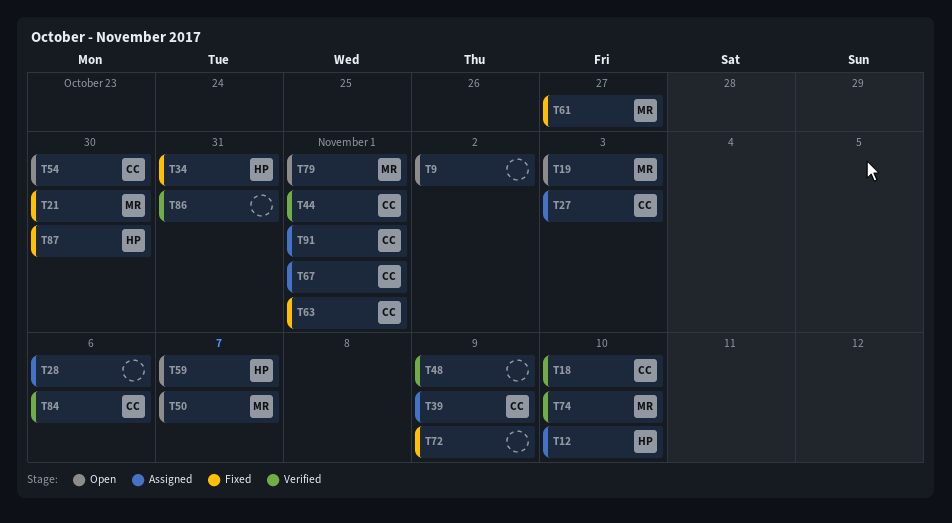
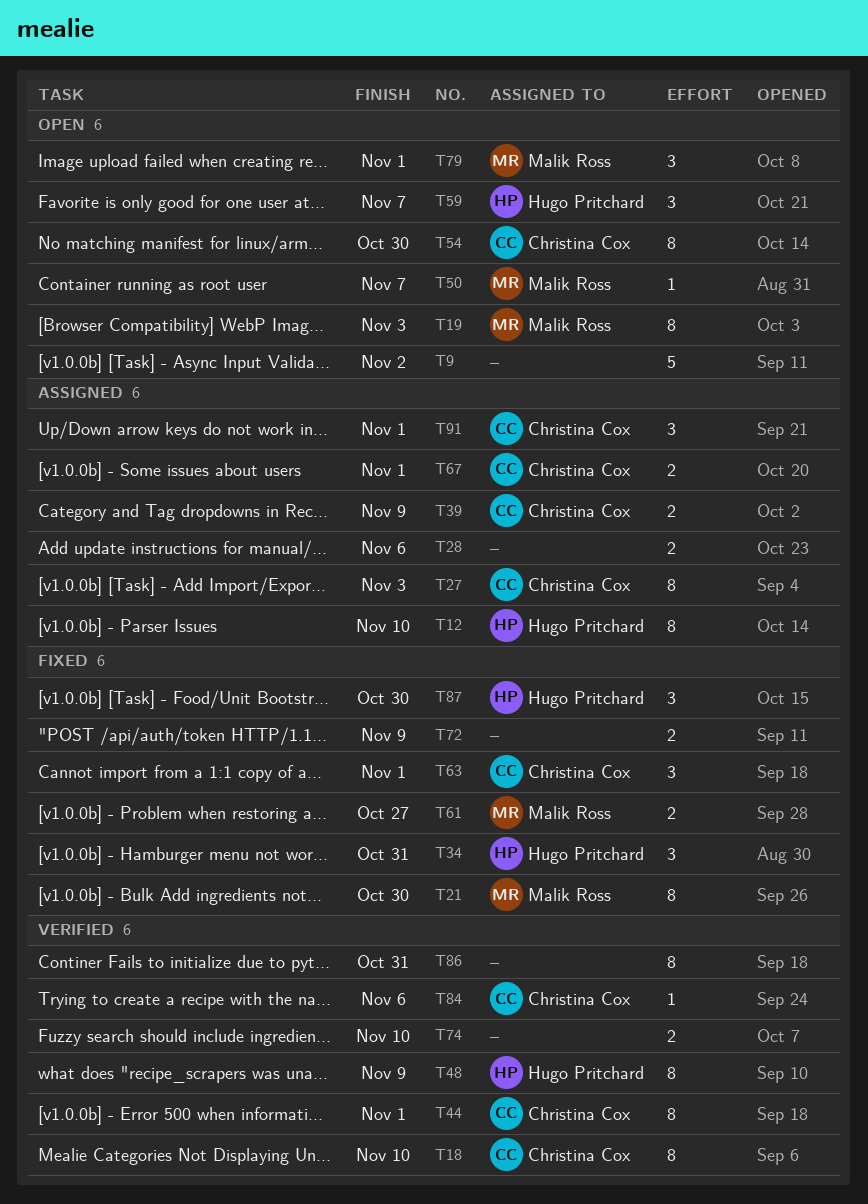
T48, owner: none -> Hugo Pritchard
T74, owner: Malik Ross -> none

